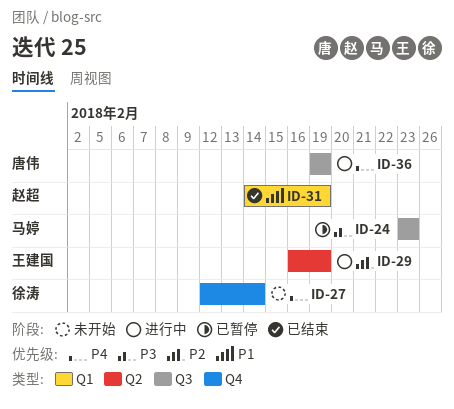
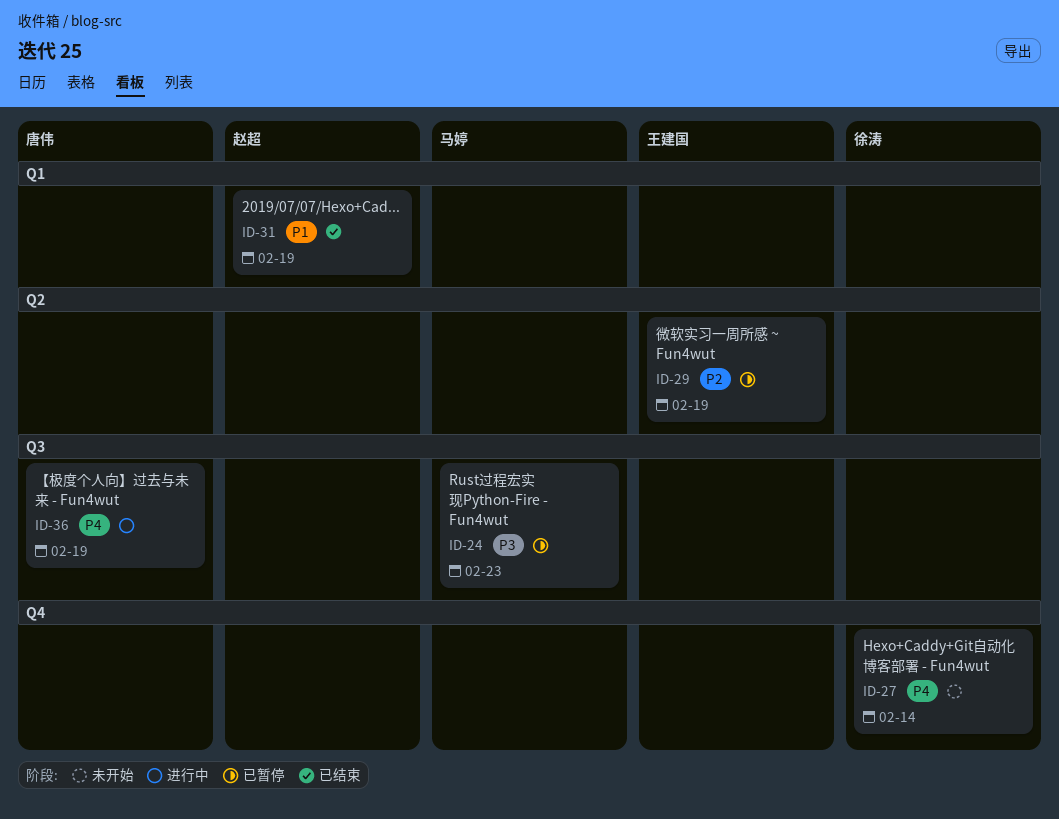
ID-29, status: 进行中 -> 已暂停

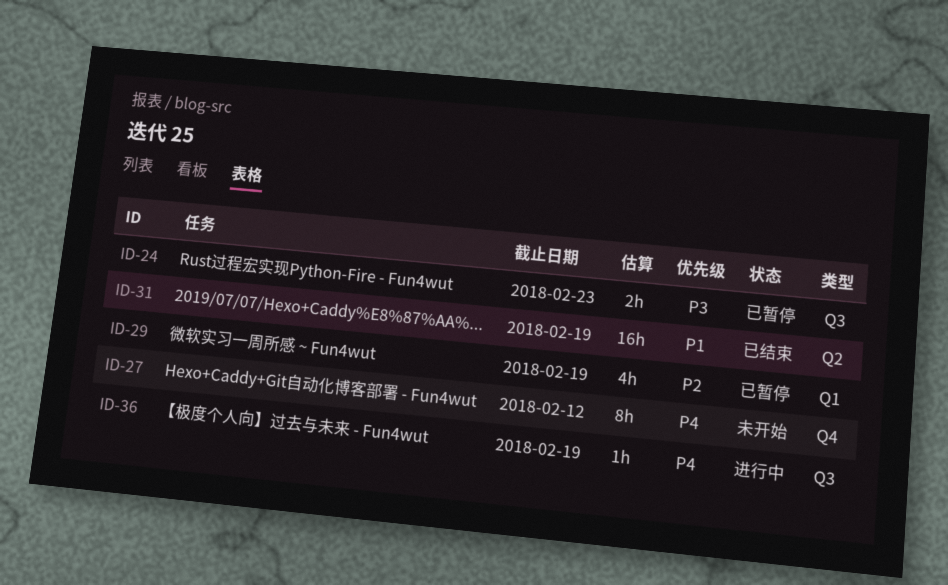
ID-27, due: Feb 14 -> Feb 12
ID-29, label: Q2 -> Q1
ID-31, label: Q1 -> Q2

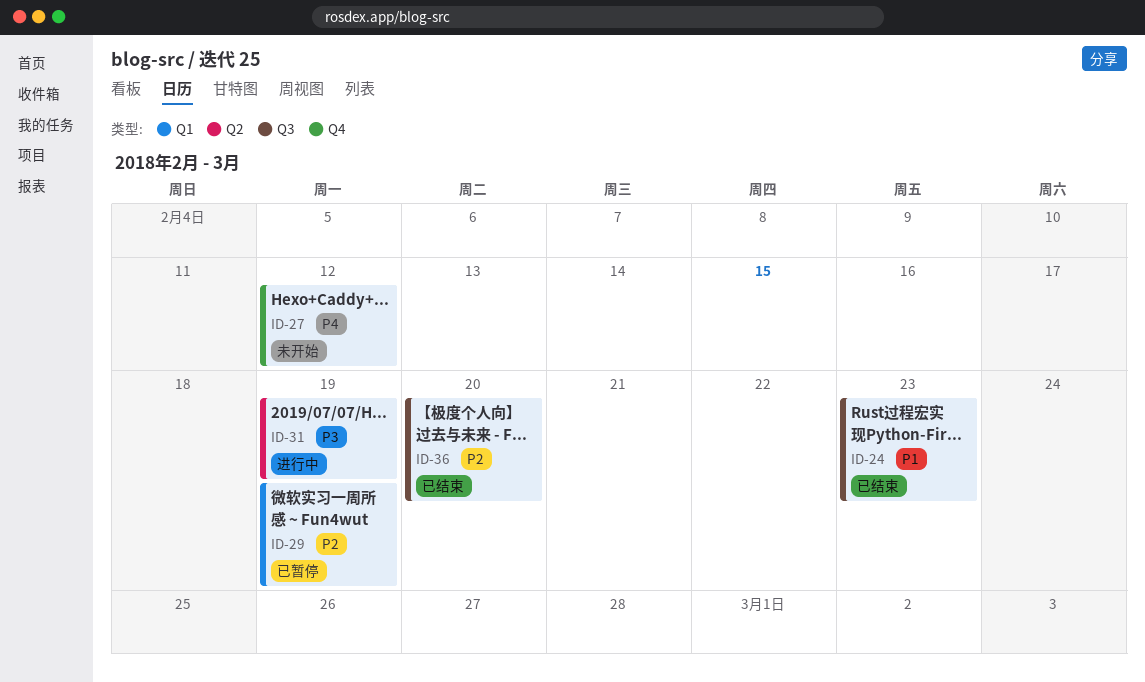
ID-24, status: 已暂停 -> 已结束
ID-24, priority: P3 -> P1
ID-31, status: 已结束 -> 进行中
ID-31, priority: P1 -> P3
ID-36, status: 进行中 -> 已结束
ID-36, priority: P4 -> P2
ID-36, due: Feb 19 -> Feb 20

